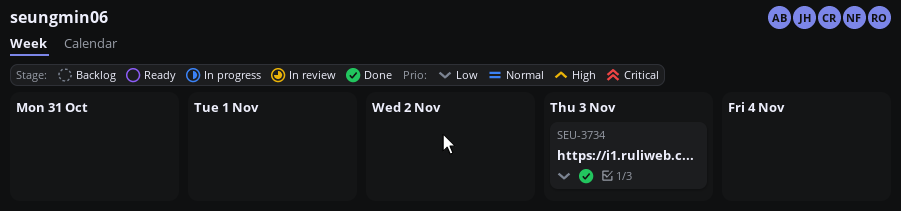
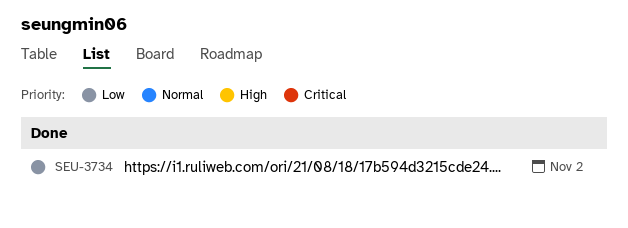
SEU-3734, due: Nov 3 -> Nov 2

